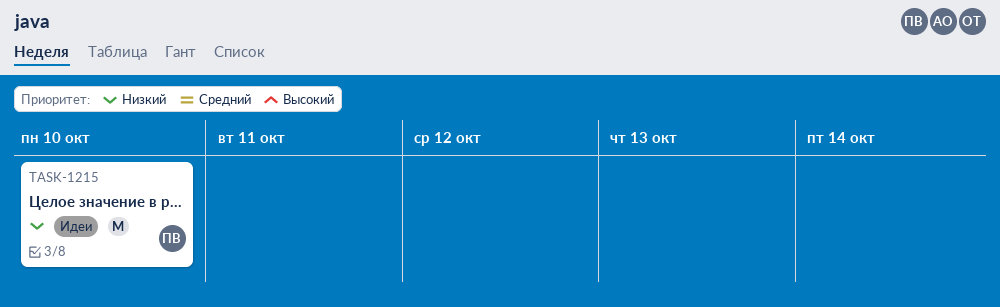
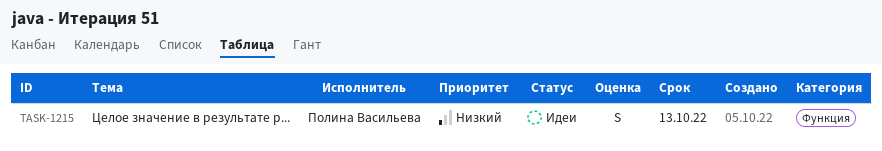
TASK-1215, estimate: M -> S
TASK-1215, due: Oct 10 -> Oct 13

